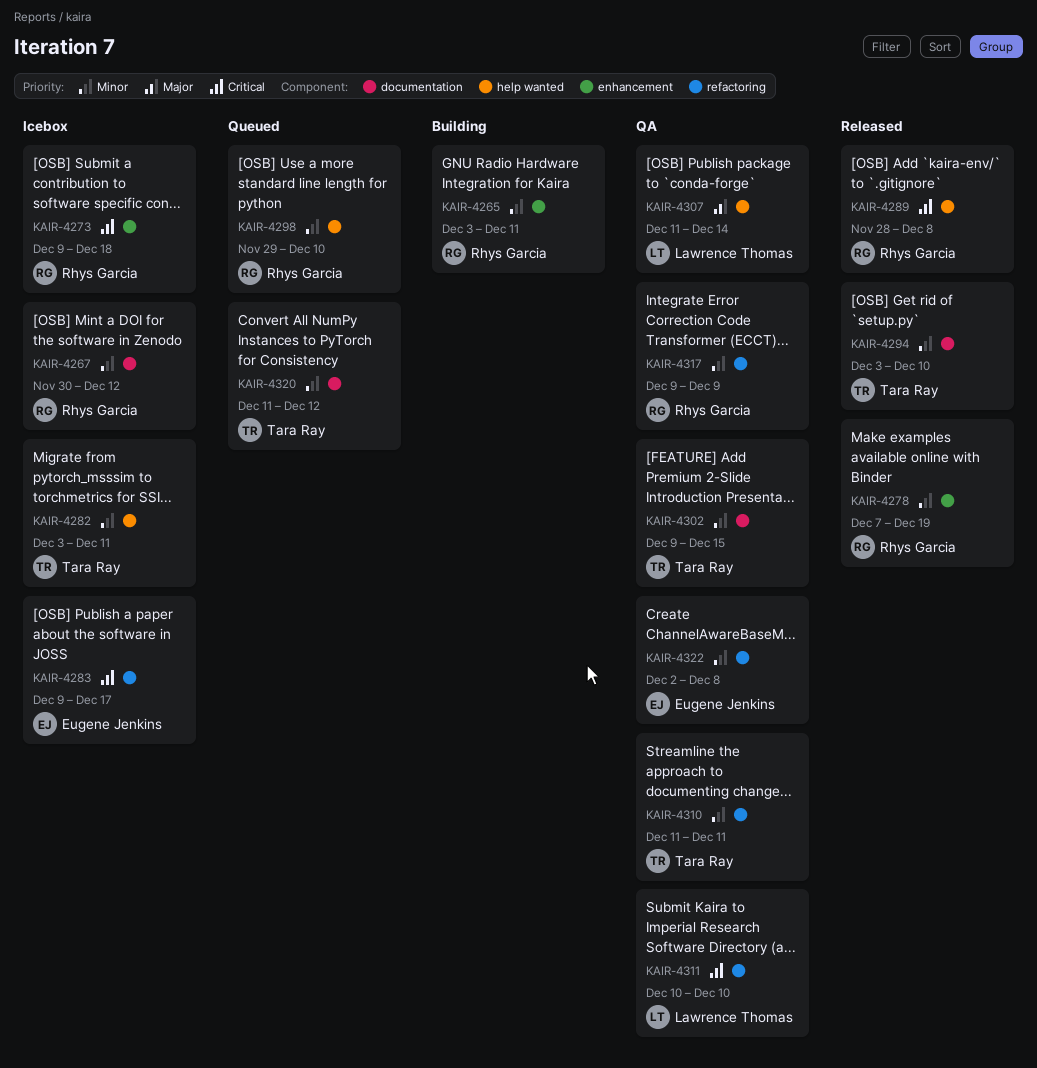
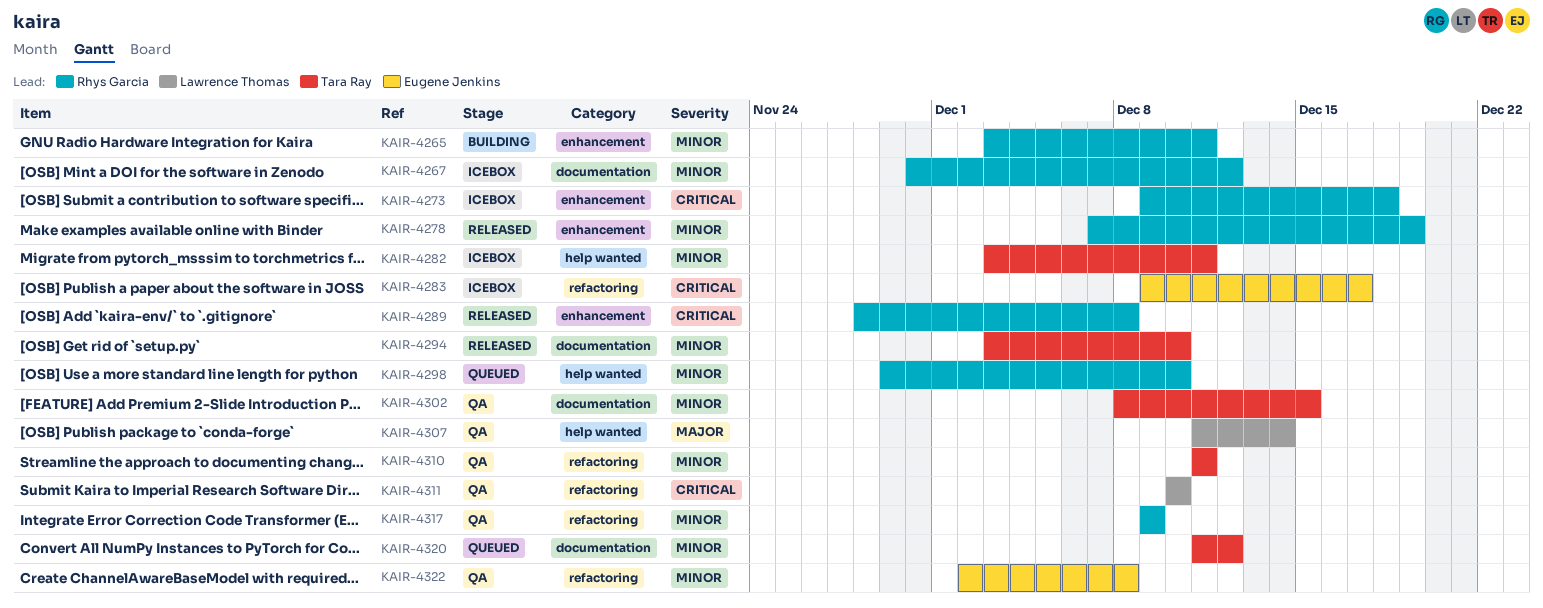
KAIR-4289, label: help wanted -> enhancement
KAIR-4302, start: Dec 9 -> Dec 8

